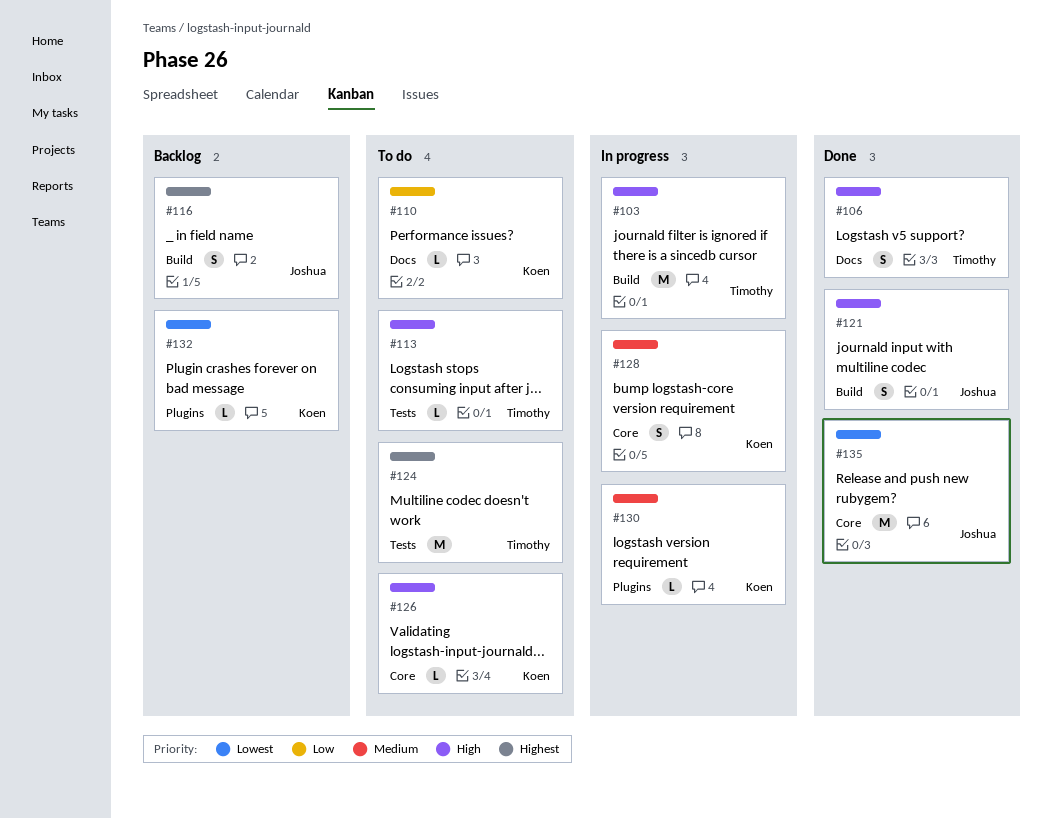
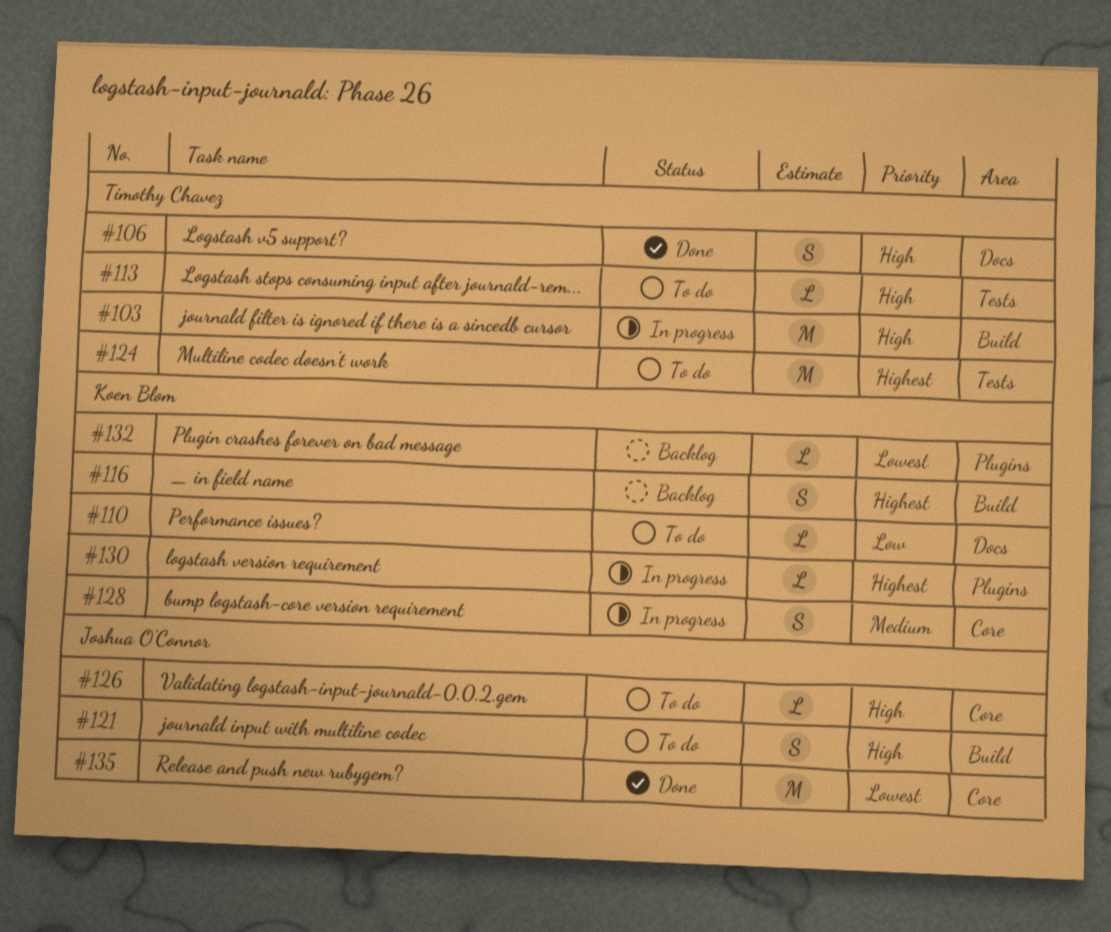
#116, owner: Joshua O'Connor -> Koen Blom
#121, status: Done -> To do
#126, owner: Koen Blom -> Joshua O'Connor
#130, priority: Medium -> Highest

